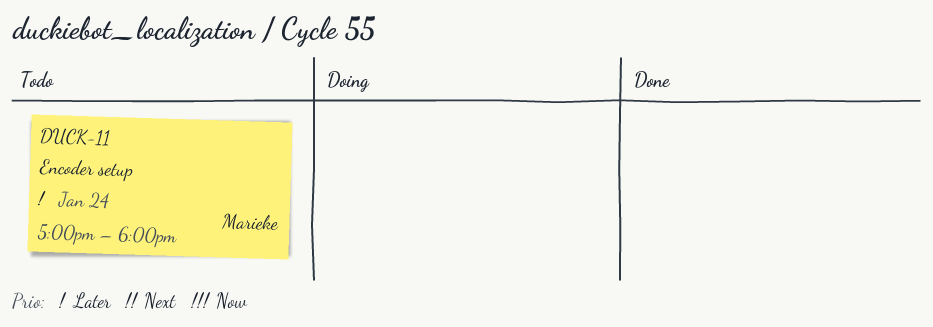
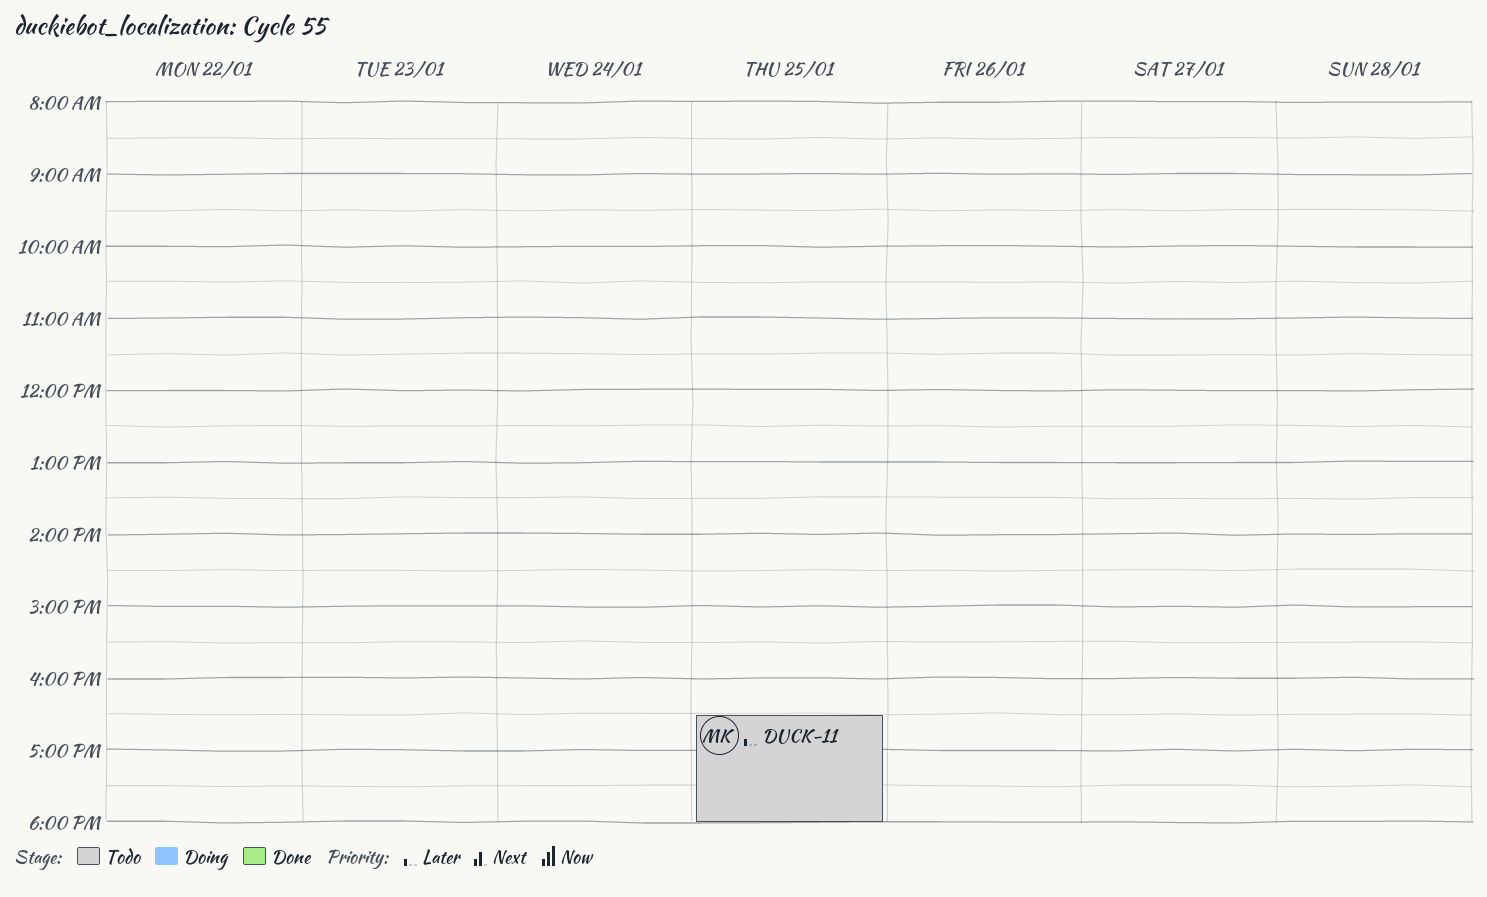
DUCK-11, day: Jan 24 -> Jan 25
DUCK-11, begins: 17:00 -> 16:30

